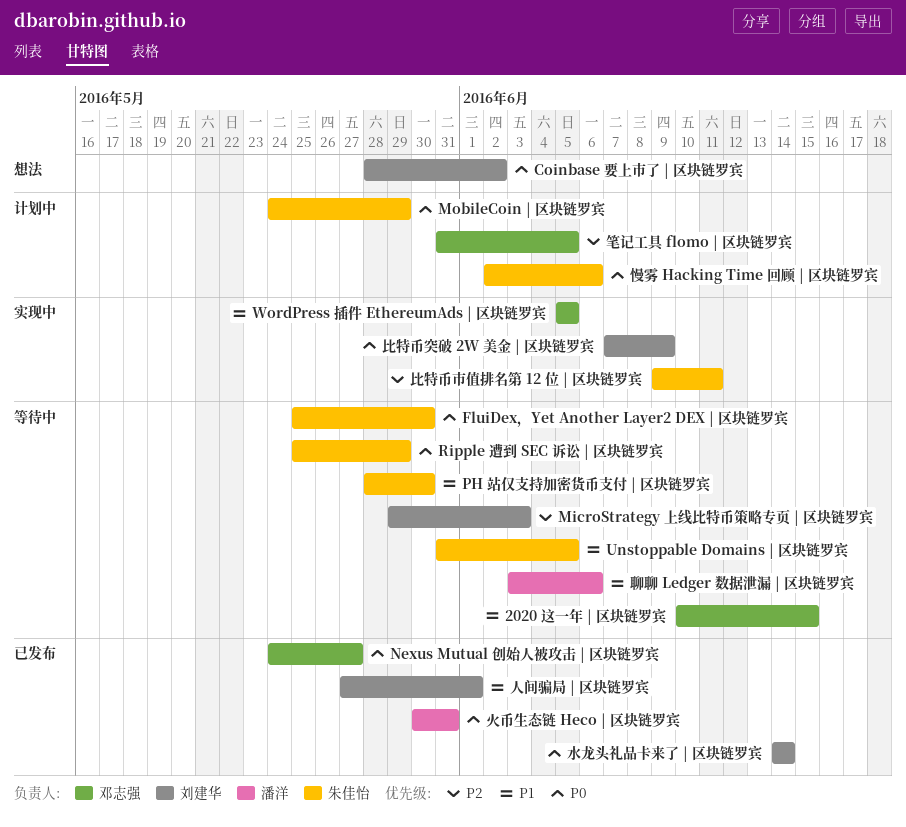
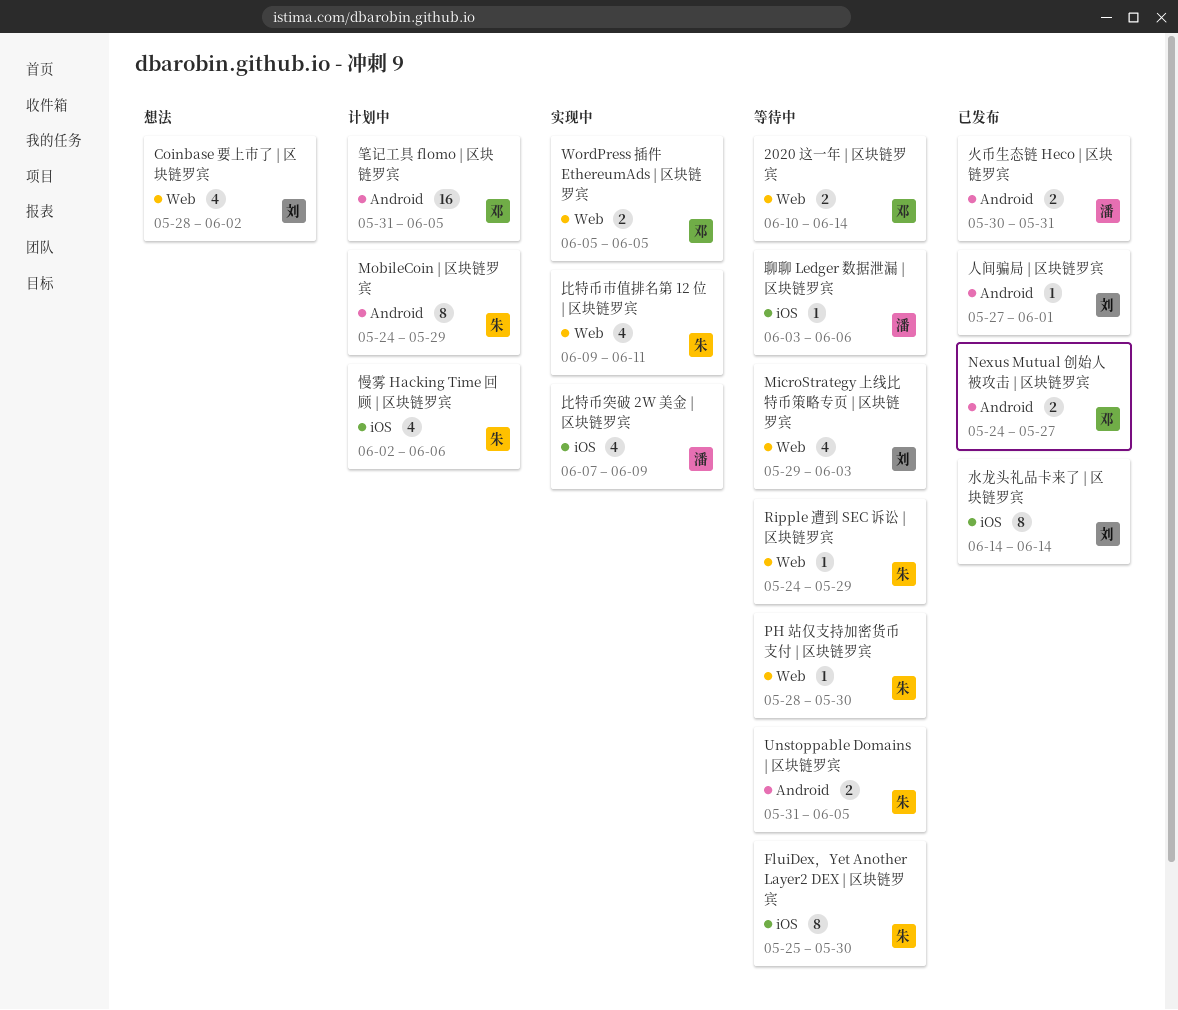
2020 这一年 | 区块链罗宾, due: Jun 15 -> Jun 14
Ripple 遭到 SEC 诉讼 | 区块链罗宾, start: May 25 -> May 24
比特币突破 2W 美金 | 区块链罗宾, owner: 刘建华 -> 潘洋

